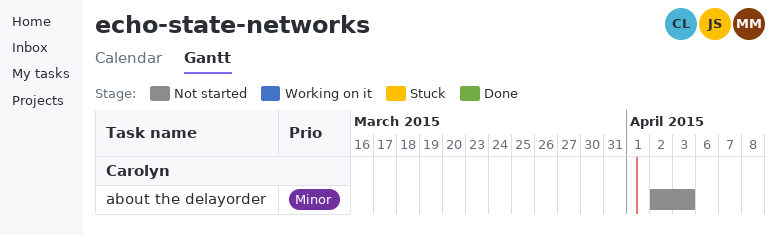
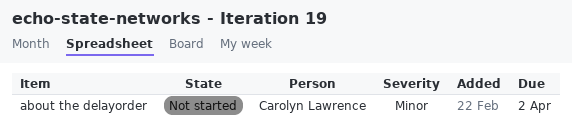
about the delayorder, due: Apr 3 -> Apr 2

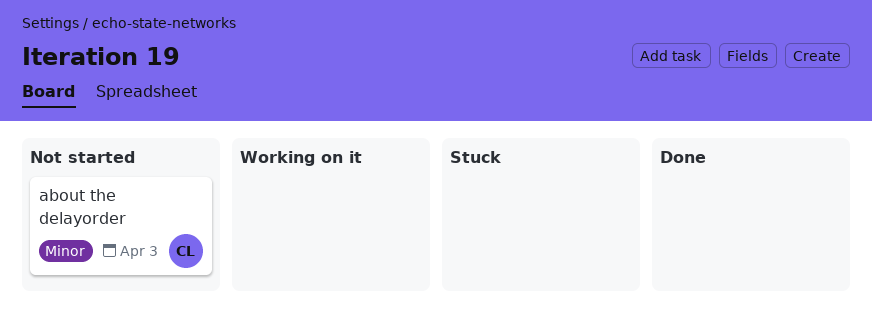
about the delayorder, due: Apr 2 -> Apr 3

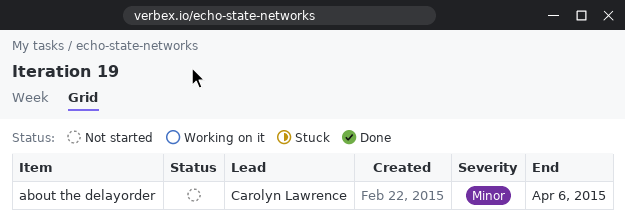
about the delayorder, due: Apr 3 -> Apr 6

